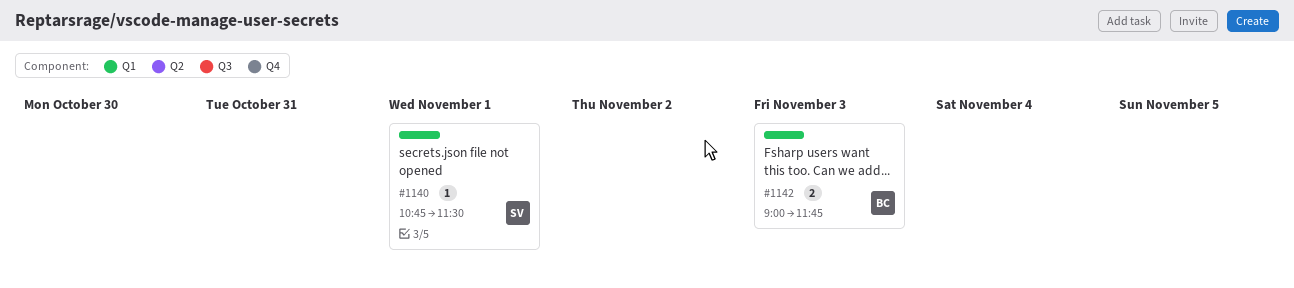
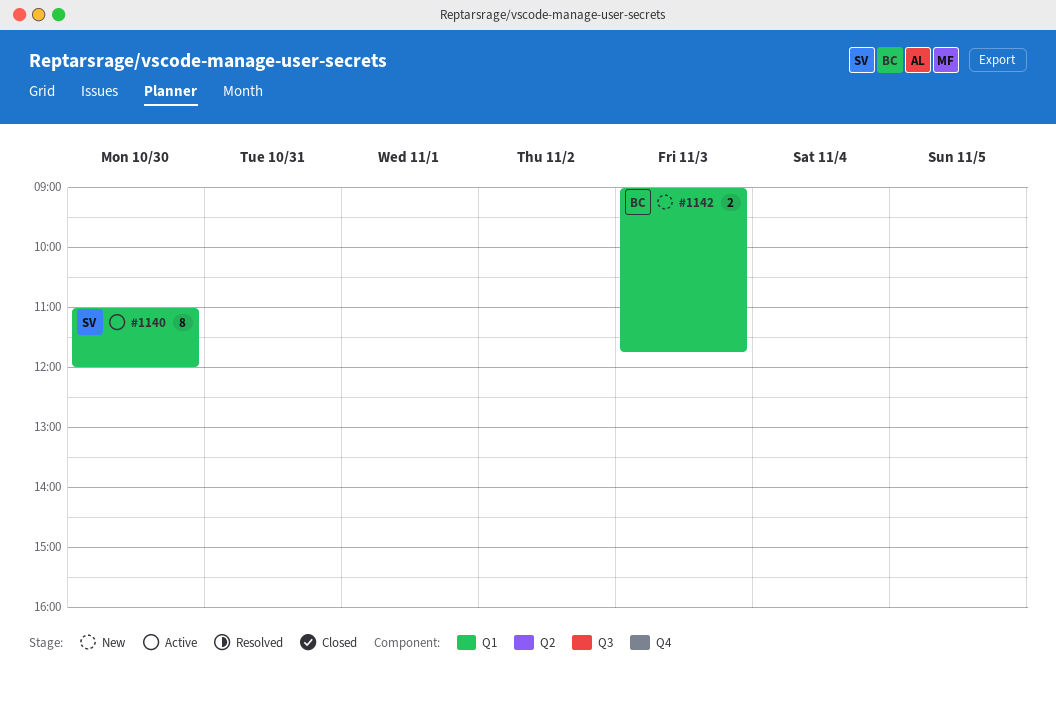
#1140, estimate: 1 -> 8
#1140, day: Nov 1 -> Oct 30
#1140, begins: 10:45 -> 11:00
#1140, ends: 11:30 -> 12:00

